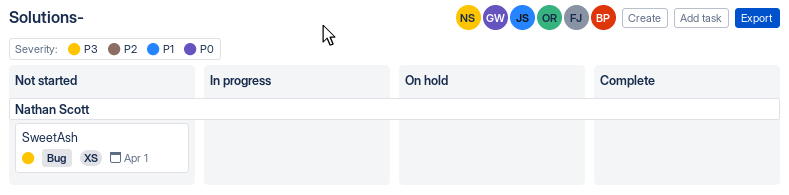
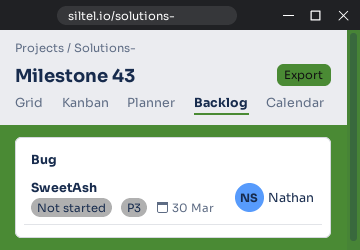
SweetAsh, due: Apr 1 -> Mar 30

